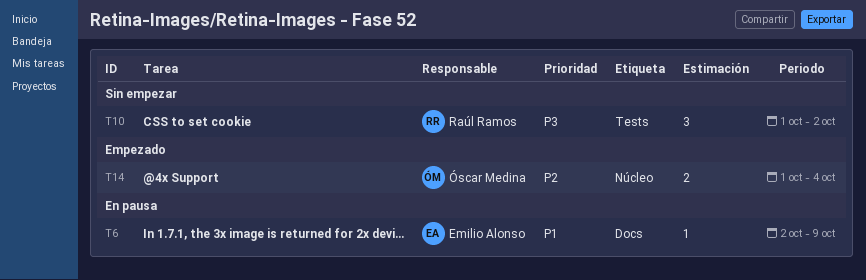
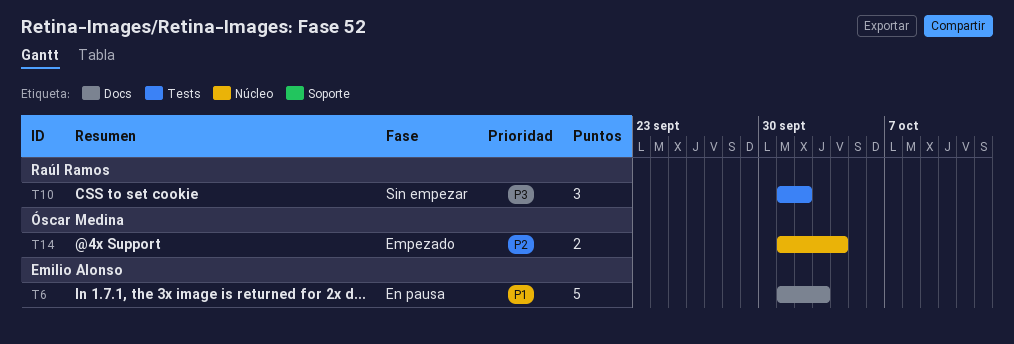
T6, estimate: 1 -> 5
T6, start: Oct 2 -> Oct 1
T6, due: Oct 9 -> Oct 3

